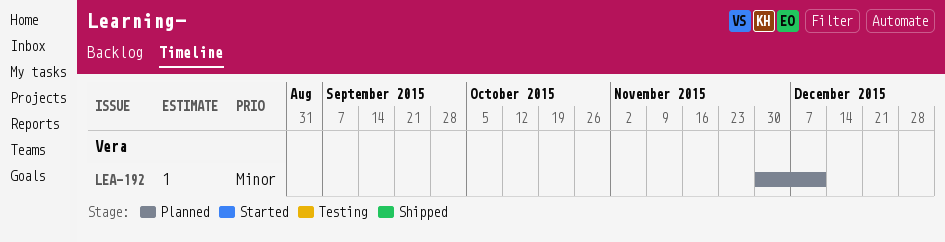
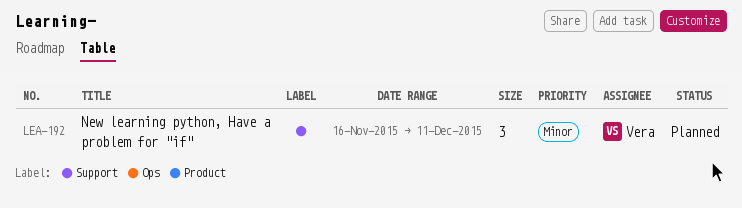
LEA-192, estimate: 1 -> 3
LEA-192, start: Nov 30 -> Nov 16

